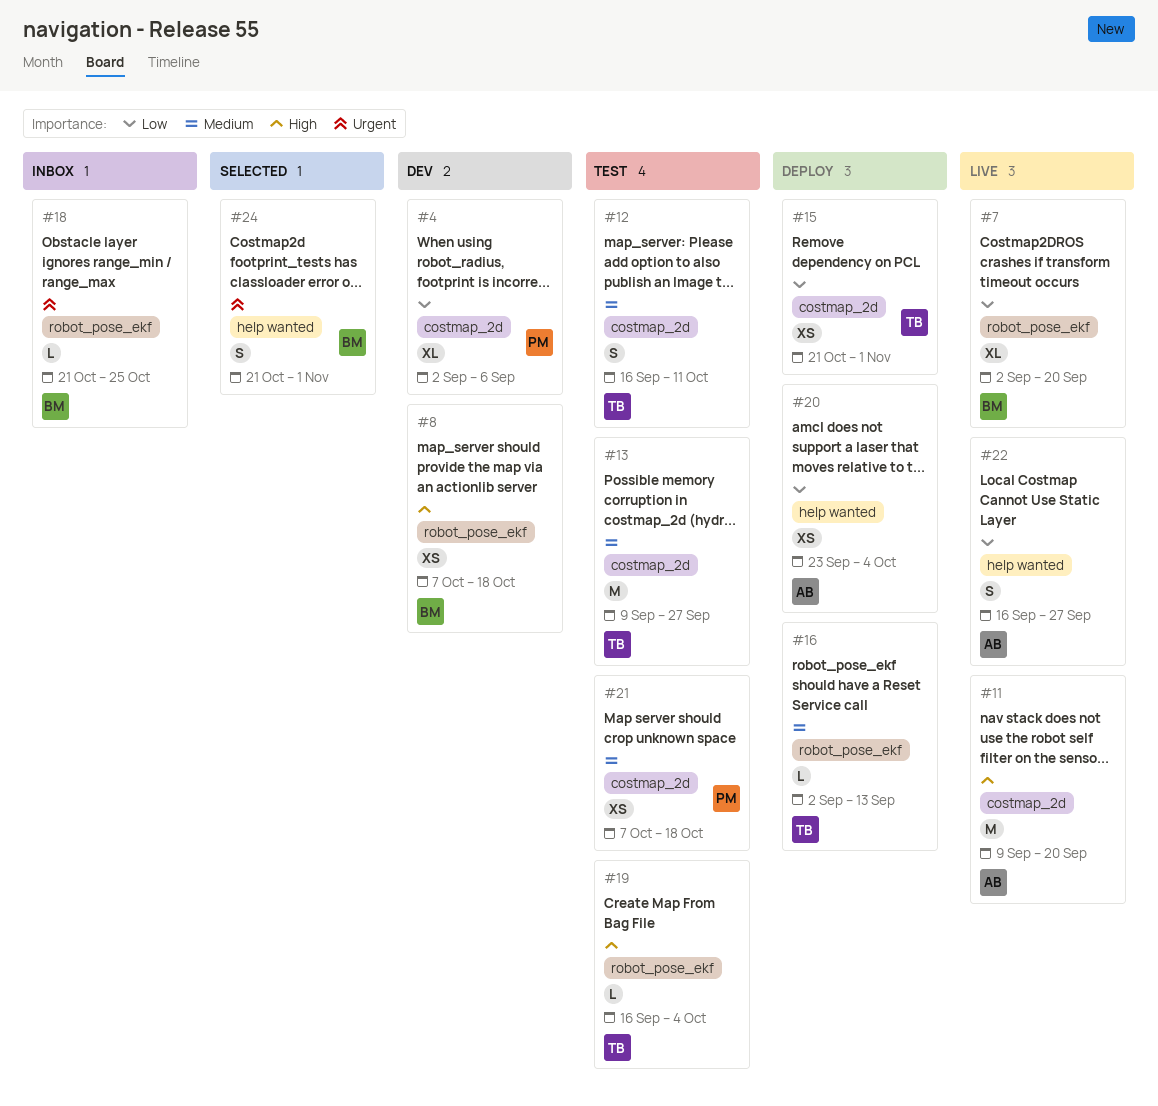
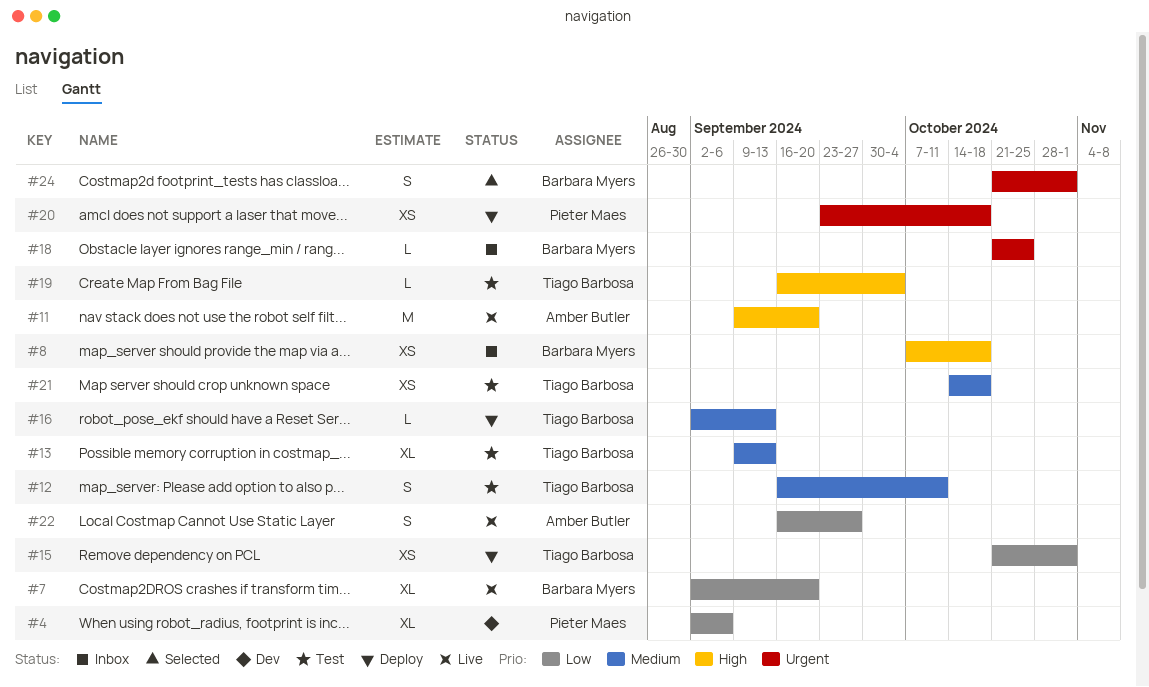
#8, status: Dev -> Inbox
#13, estimate: M -> XL
#13, due: Sep 27 -> Sep 13
#20, owner: Amber Butler -> Pieter Maes
#20, priority: Low -> Urgent
#20, due: Oct 4 -> Oct 18
#21, owner: Pieter Maes -> Tiago Barbosa
#21, start: Oct 7 -> Oct 14

